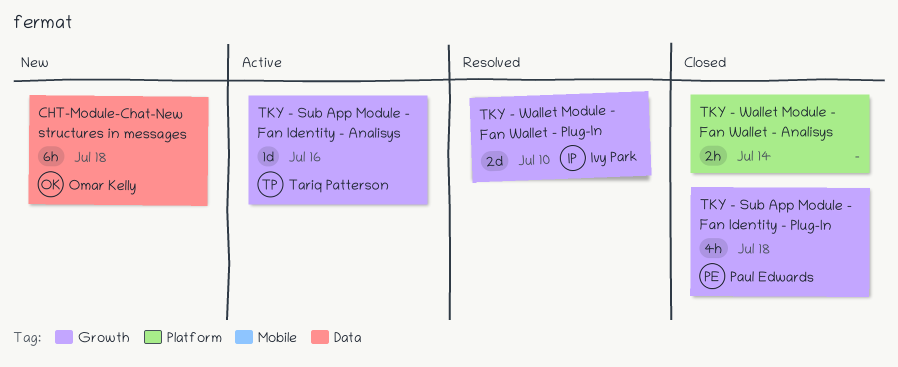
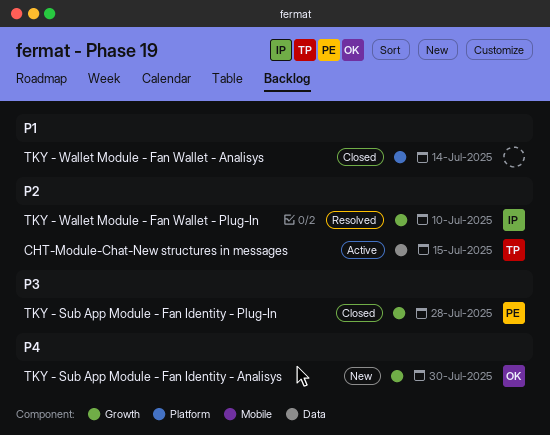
CHT-Module-Chat-New structures in messages, status: New -> Active
CHT-Module-Chat-New structures in messages, owner: Omar Kelly -> Tariq Patterson
CHT-Module-Chat-New structures in messages, due: Jul 18 -> Jul 15
TKY - Sub App Module - Fan Identity - Analisys, status: Active -> New
TKY - Sub App Module - Fan Identity - Analisys, owner: Tariq Patterson -> Omar Kelly
TKY - Sub App Module - Fan Identity - Analisys, due: Jul 16 -> Jul 30
TKY - Sub App Module - Fan Identity - Plug-In, due: Jul 18 -> Jul 28

